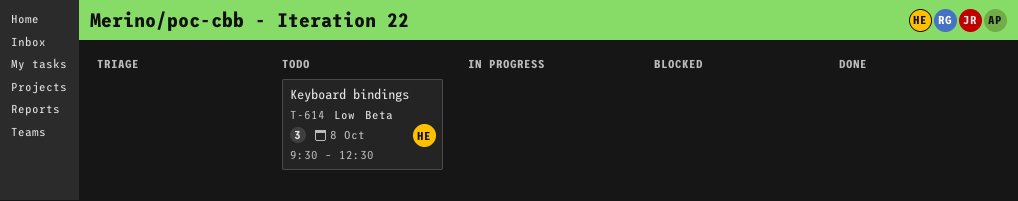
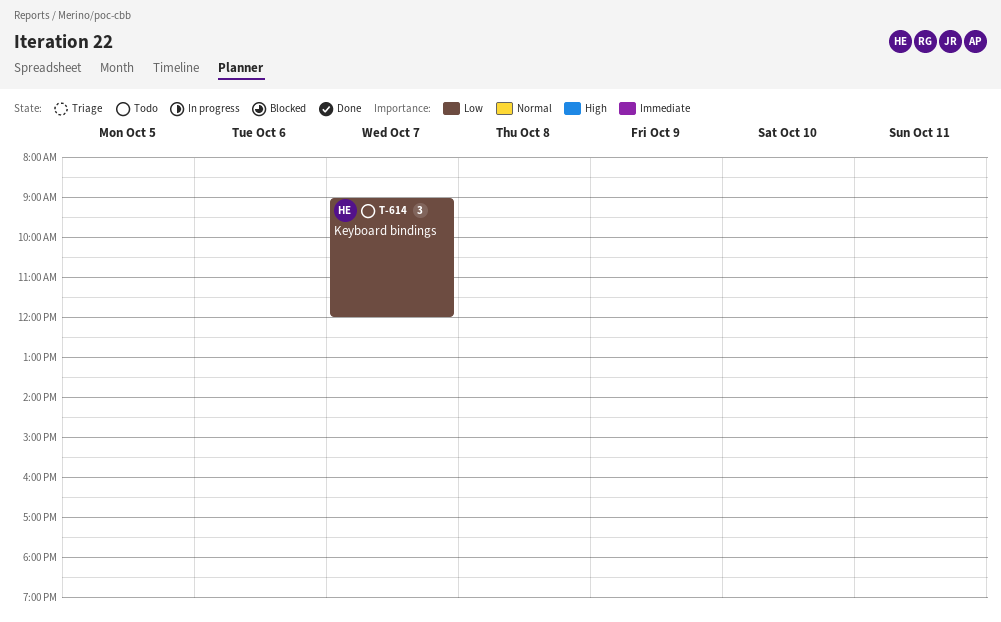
T-614, day: Oct 8 -> Oct 7
T-614, begins: 09:30 -> 09:00
T-614, ends: 12:30 -> 12:00

